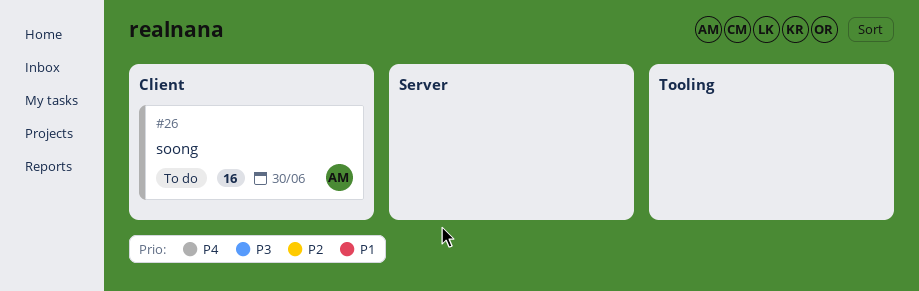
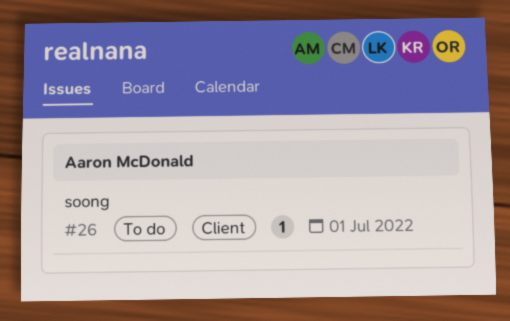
#26, estimate: 16 -> 1
#26, due: Jun 30 -> Jul 1

